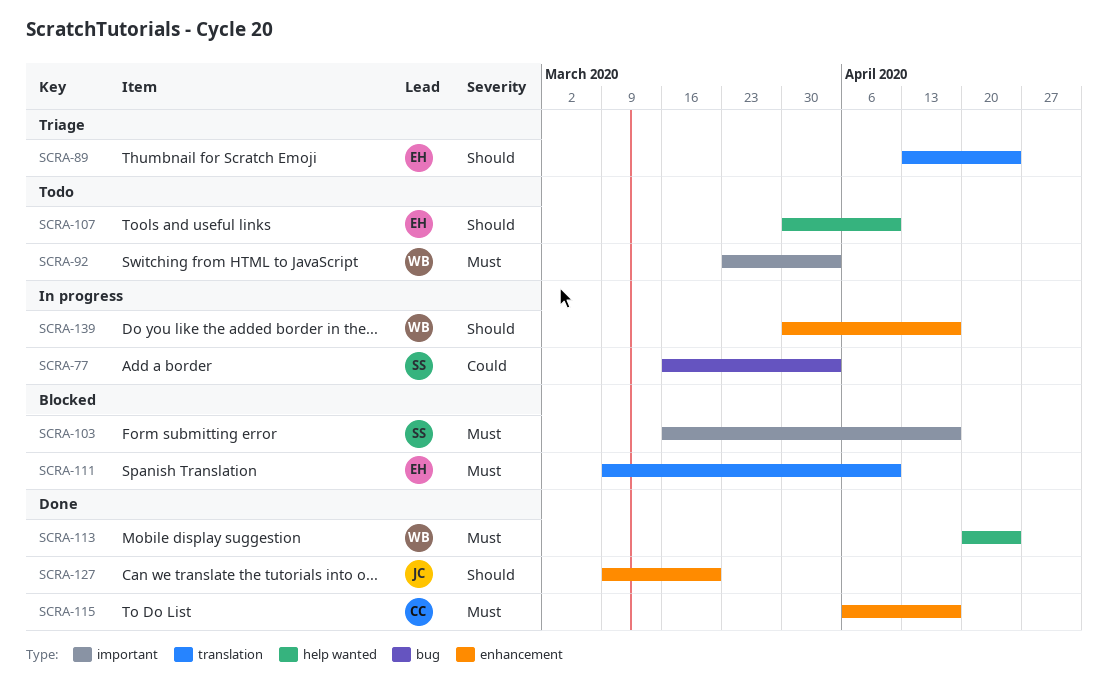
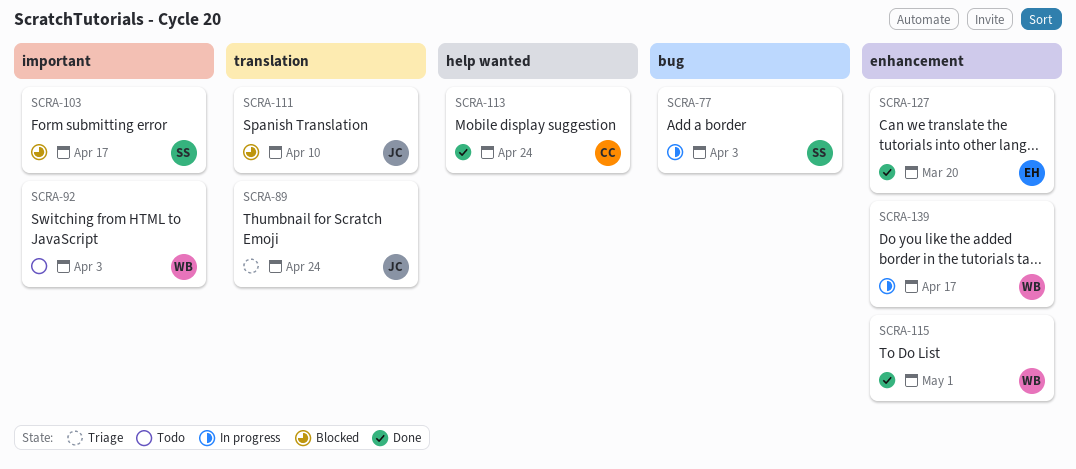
SCRA-89, owner: EH -> JC
SCRA-107: present -> none
SCRA-111, owner: EH -> JC
SCRA-113, owner: WB -> CC
SCRA-115, owner: CC -> WB
SCRA-115, due: Apr 17 -> May 1
SCRA-127, owner: JC -> EH

